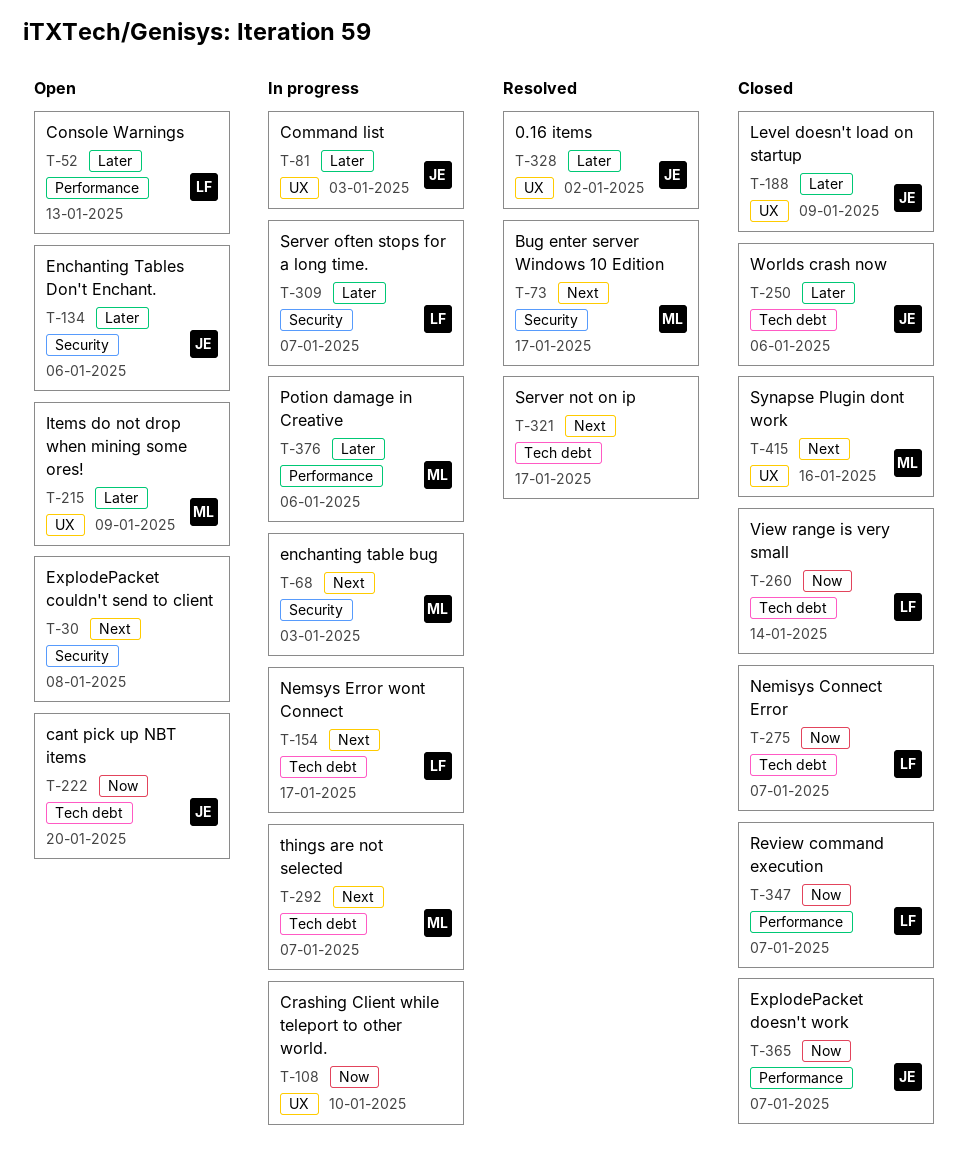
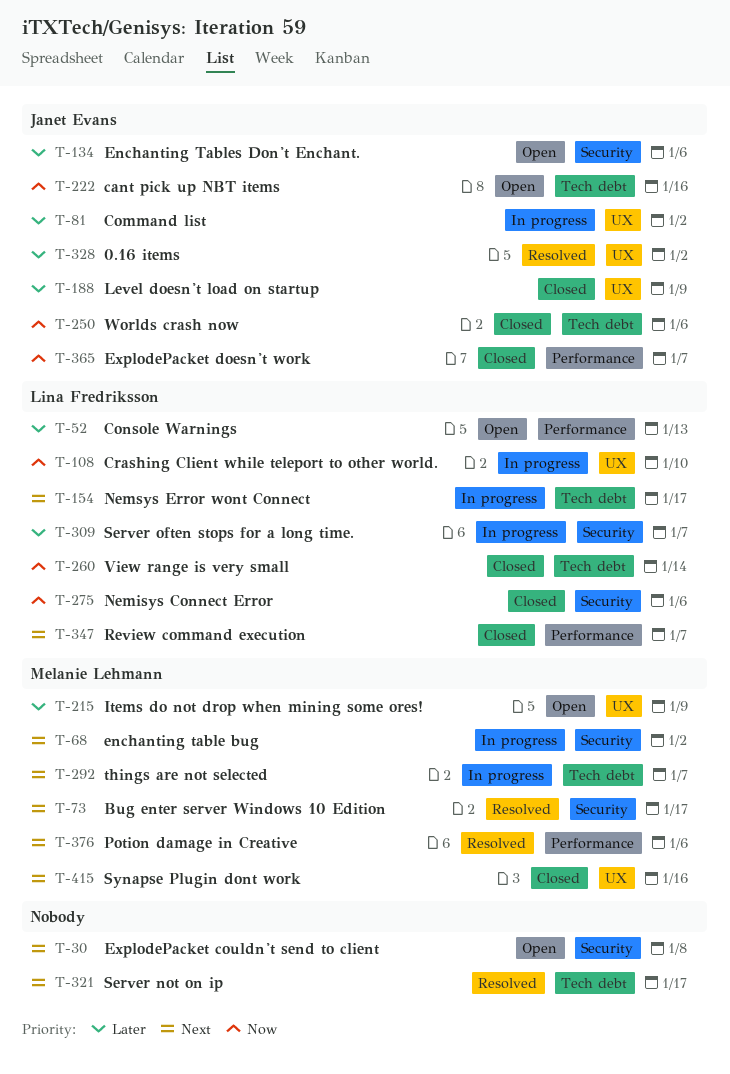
T-68, due: Jan 3 -> Jan 2
T-81, due: Jan 3 -> Jan 2
T-108, owner: none -> Lina Fredriksson
T-222, due: Jan 20 -> Jan 16
T-250, priority: Later -> Now
T-275, label: Tech debt -> Security
T-275, due: Jan 7 -> Jan 6
T-347, priority: Now -> Next
T-376, status: In progress -> Resolved
T-376, priority: Later -> Next

